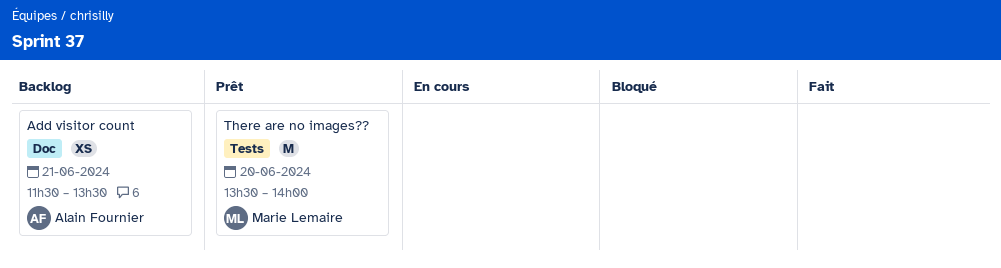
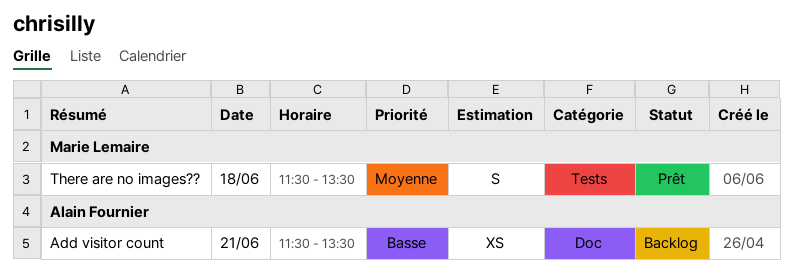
There are no images??, estimate: M -> S
There are no images??, day: Jun 20 -> Jun 18
There are no images??, begins: 13:30 -> 11:30
There are no images??, ends: 14:00 -> 13:30

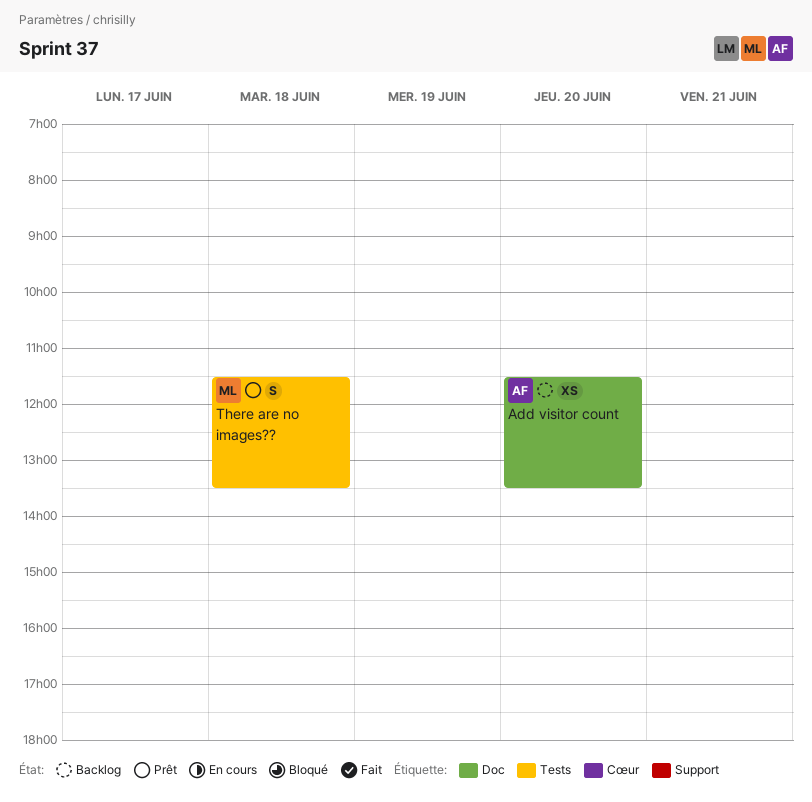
Add visitor count, day: Jun 21 -> Jun 20

